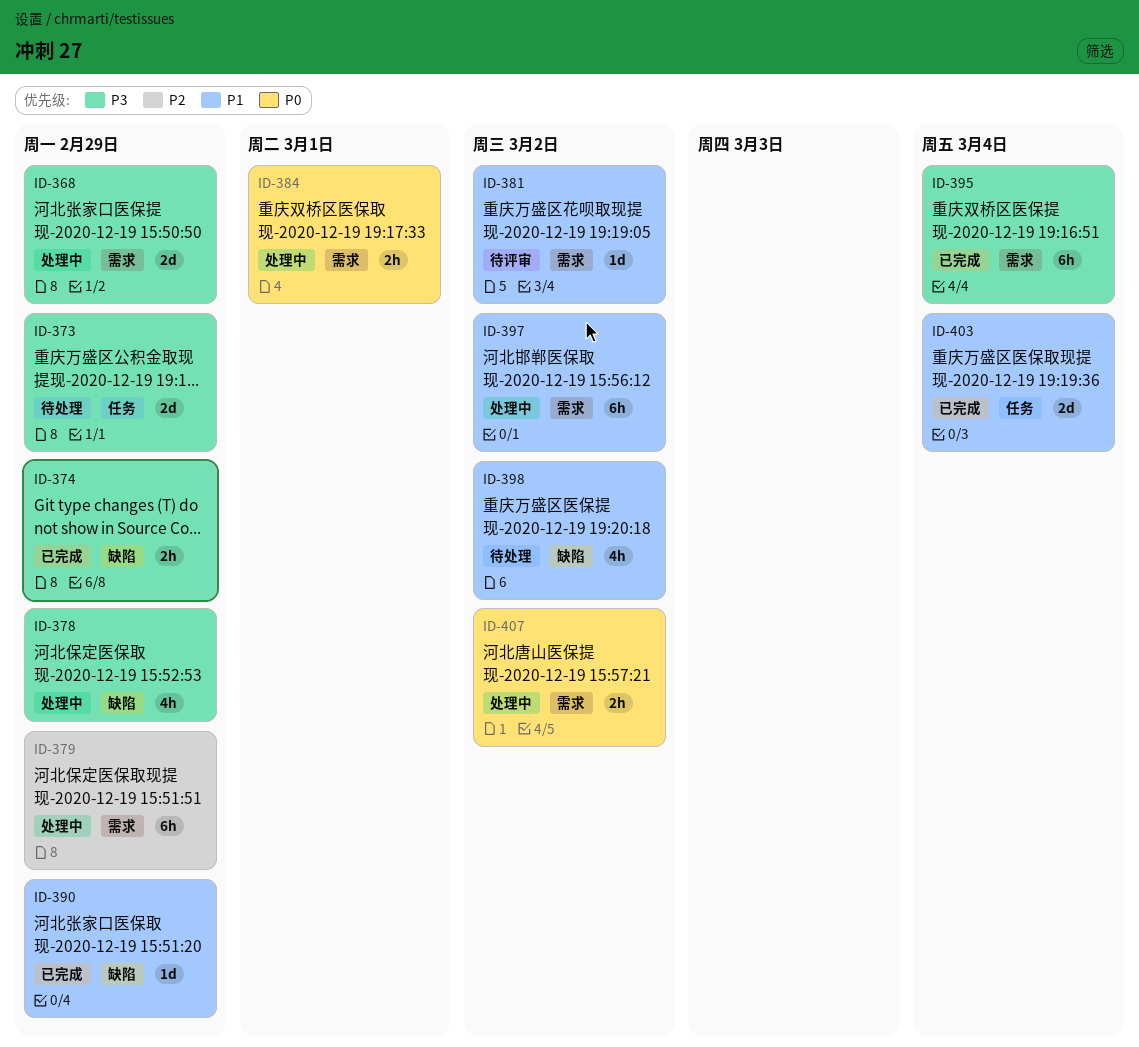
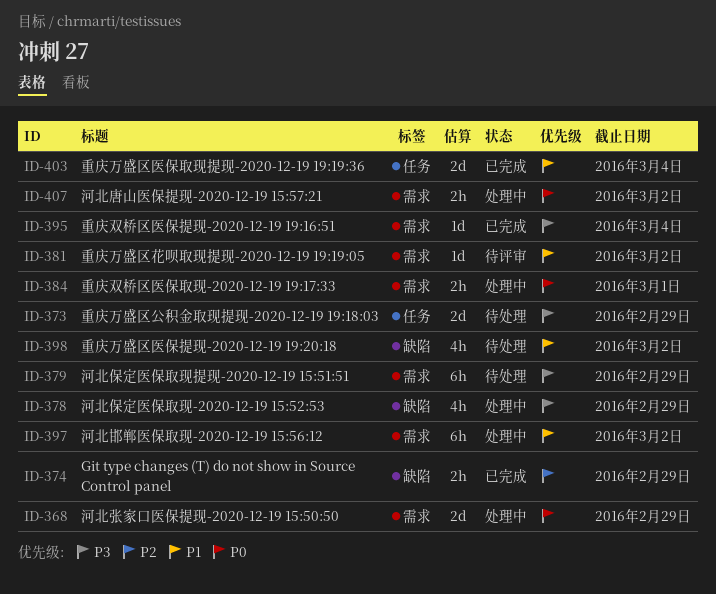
ID-368, priority: P3 -> P0
ID-374, priority: P3 -> P2
ID-379, status: 处理中 -> 待处理
ID-379, priority: P2 -> P3
ID-390: present -> none
ID-395, estimate: 6h -> 1d

